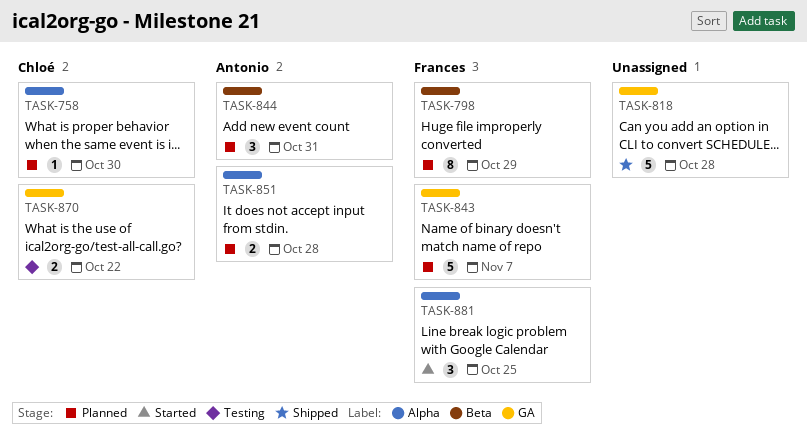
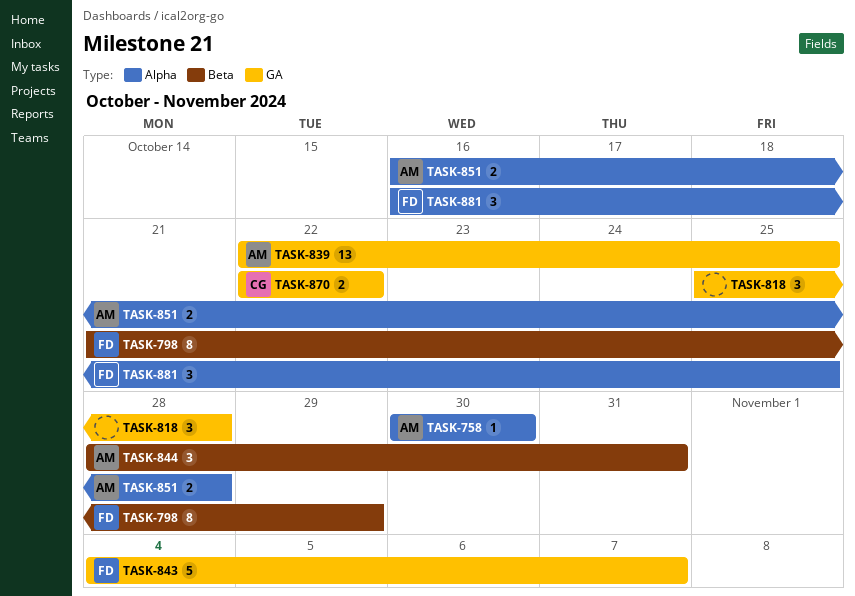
TASK-758, owner: Chloé -> Antonio
TASK-818, estimate: 5 -> 3
TASK-839: none -> present

